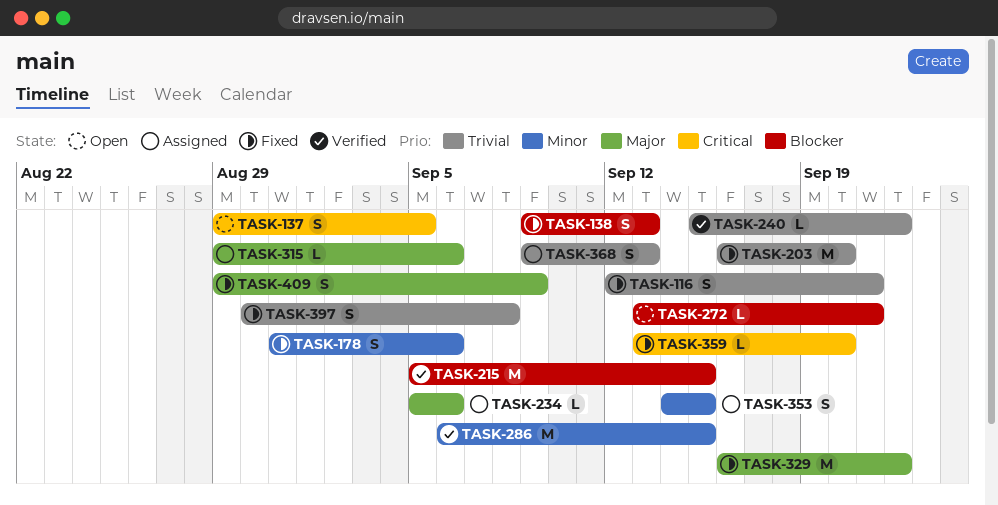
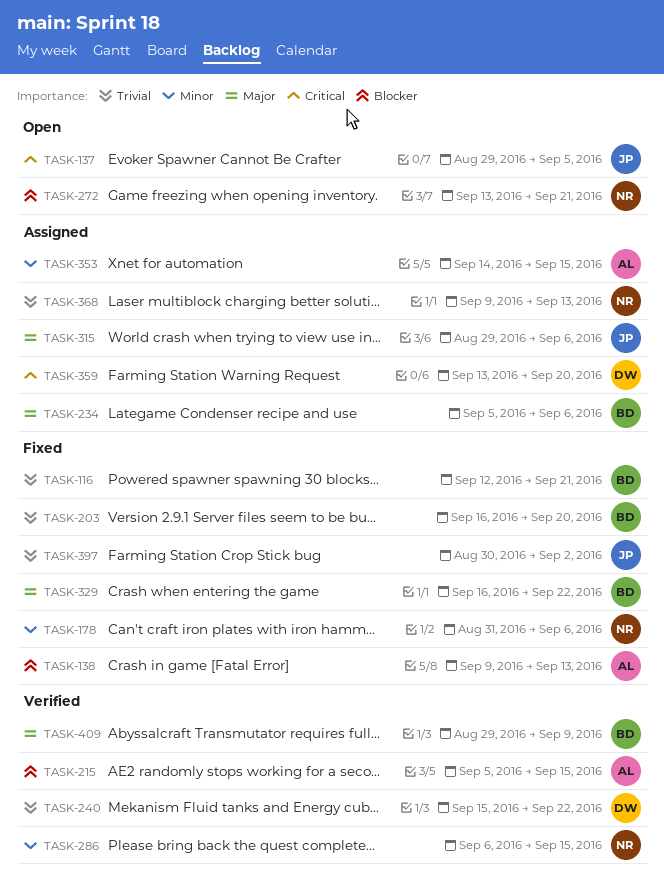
TASK-359, status: Fixed -> Assigned
TASK-397, due: Sep 8 -> Sep 2
TASK-409, status: Fixed -> Verified

